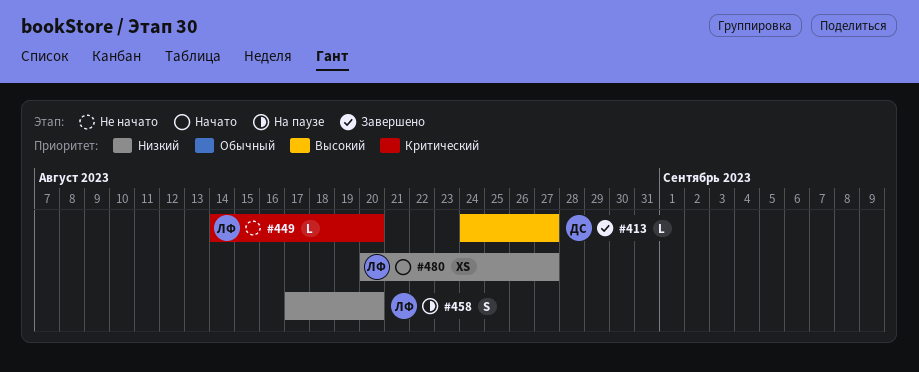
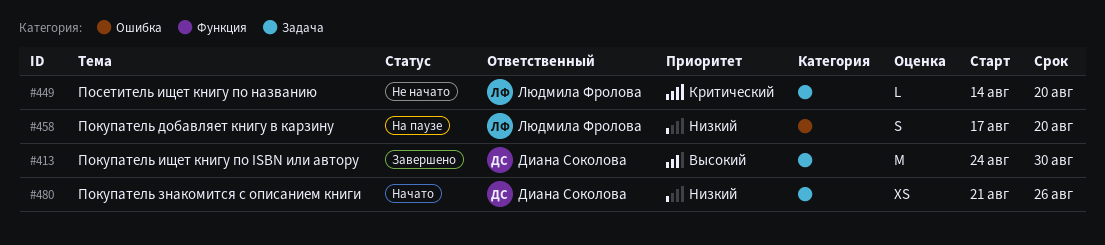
#413, estimate: L -> M
#413, due: Aug 27 -> Aug 30
#480, owner: Людмила Фролова -> Диана Соколова
#480, start: Aug 20 -> Aug 21
#480, due: Aug 27 -> Aug 26

